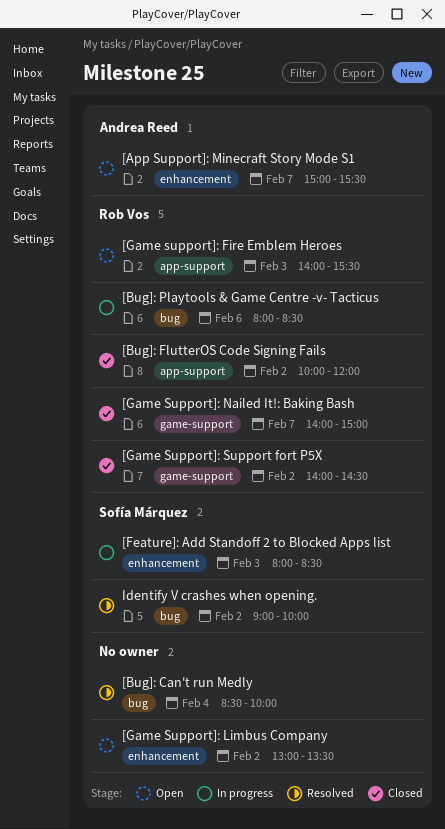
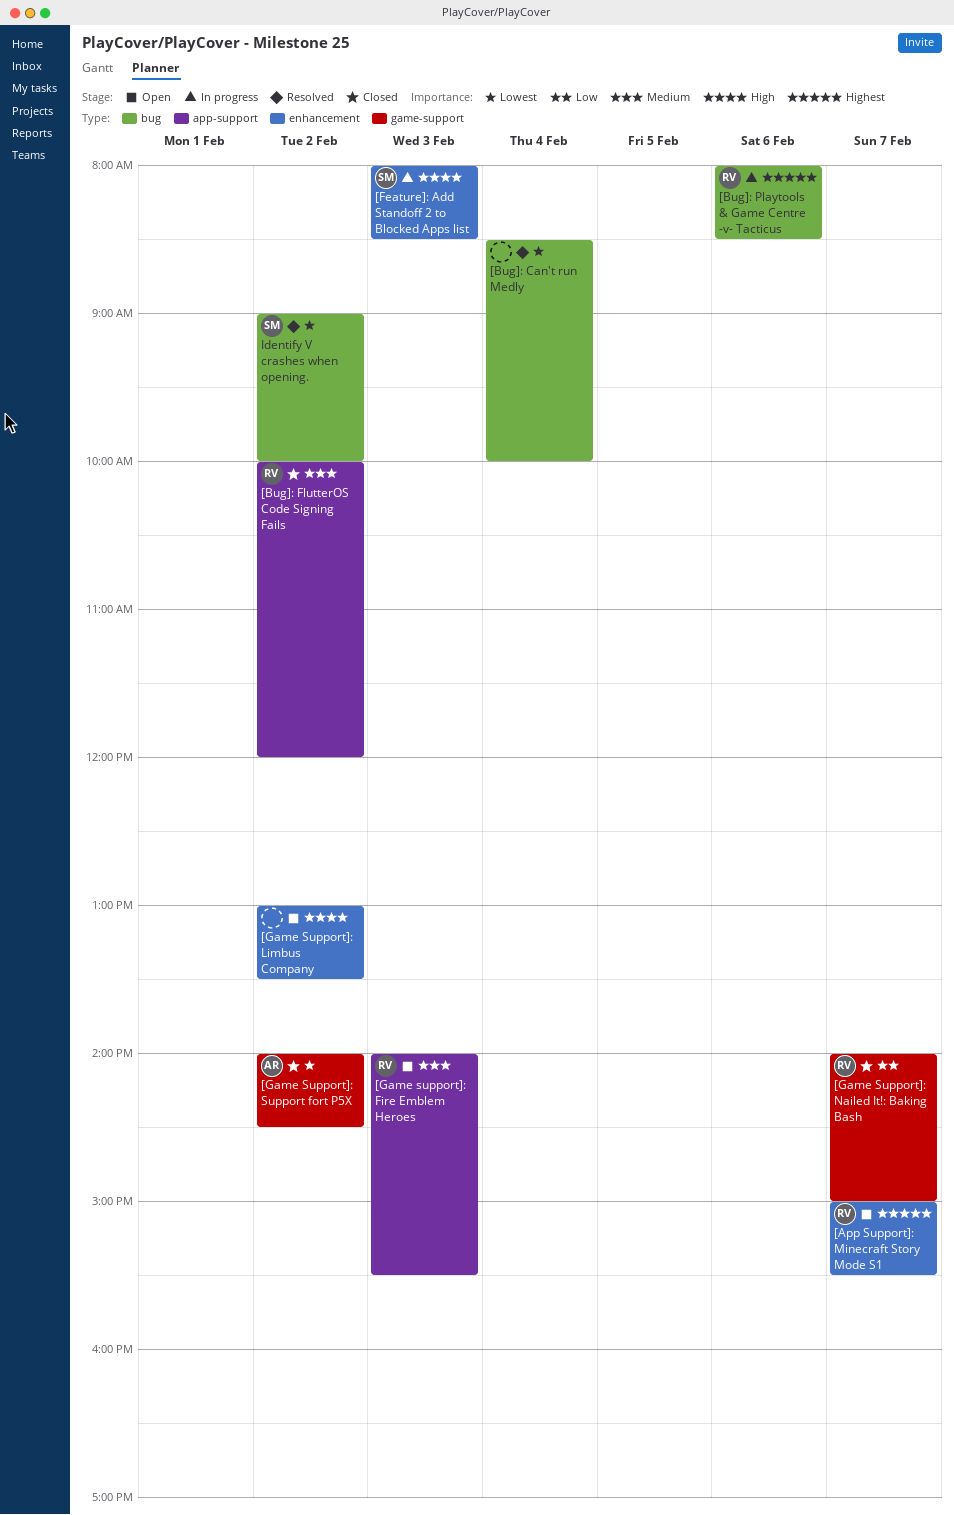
[App Support]: Minecraft Story Mode S1, owner: Andrea Reed -> Rob Vos
[Game Support]: Support fort P5X, owner: Rob Vos -> Andrea Reed

